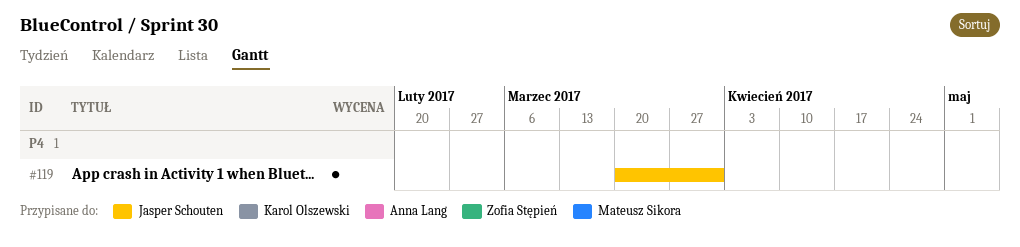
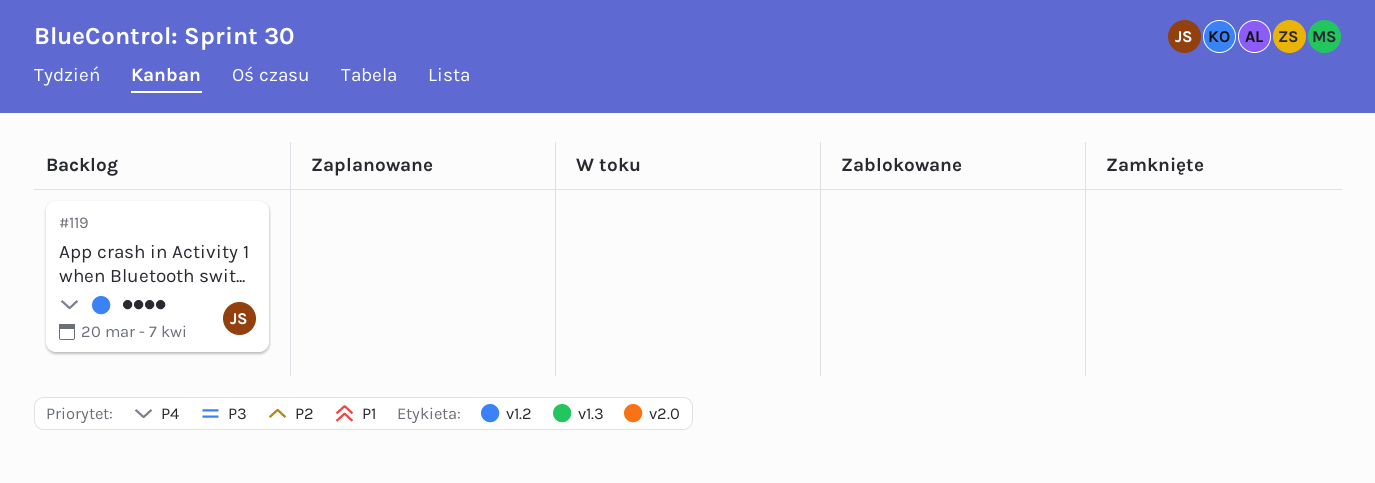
#119, estimate: 1 -> 4
#119, due: Mar 31 -> Apr 7

